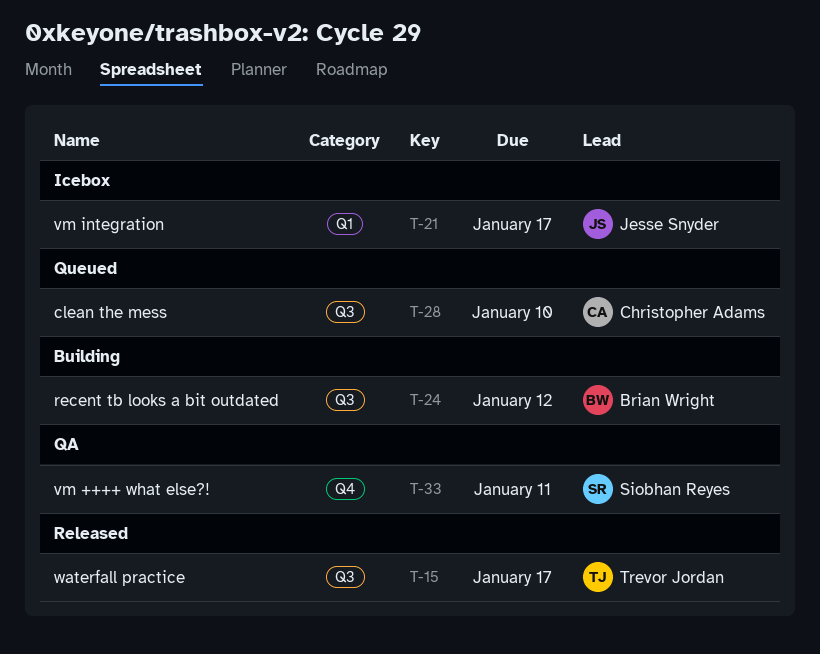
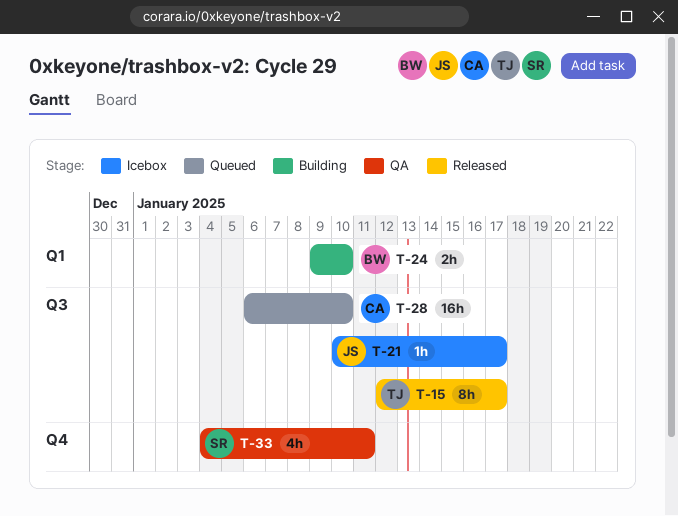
T-21, label: Q1 -> Q3
T-24, label: Q3 -> Q1
T-24, due: Jan 12 -> Jan 10

